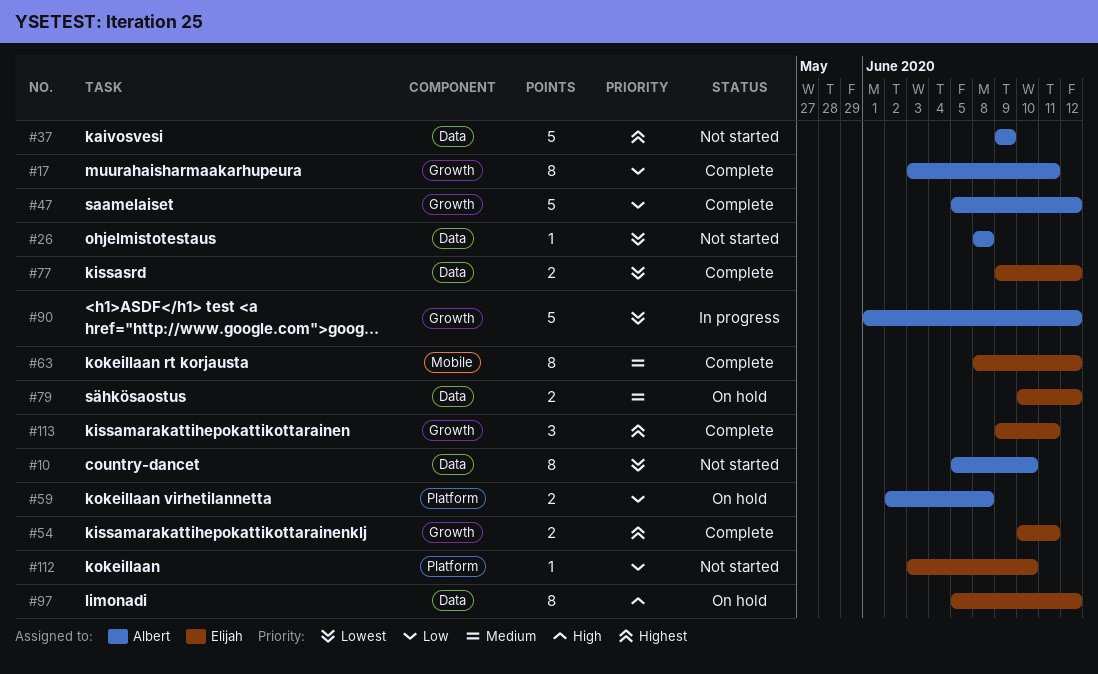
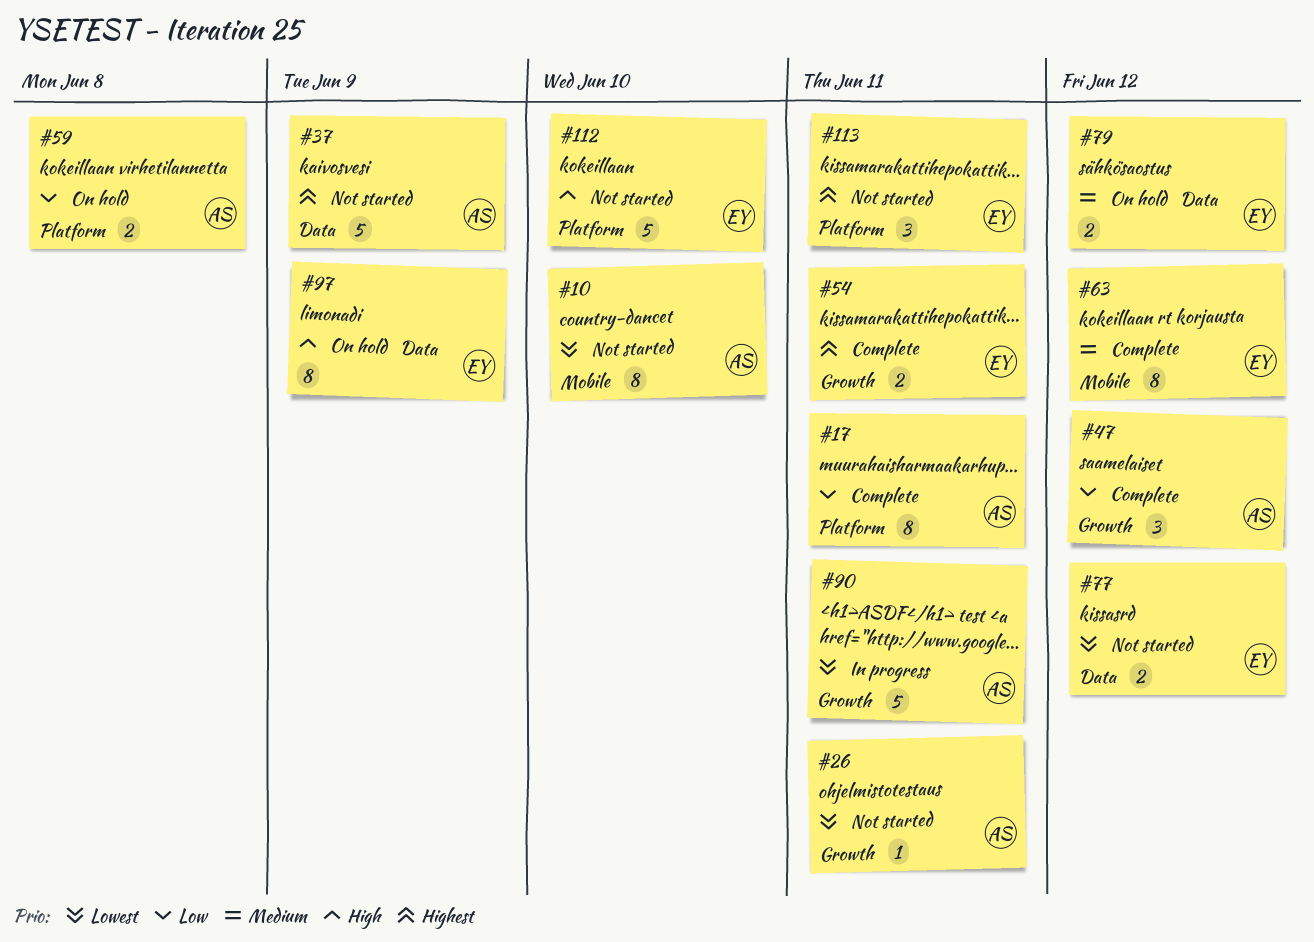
#10, label: Data -> Mobile
#17, label: Growth -> Platform
#26, label: Data -> Growth
#26, due: Jun 8 -> Jun 11
#47, estimate: 5 -> 3
#77, status: Complete -> Not started
#90, due: Jun 12 -> Jun 11
#97, due: Jun 12 -> Jun 9
#112, priority: Low -> High
#112, estimate: 1 -> 5
#113, status: Complete -> Not started
#113, label: Growth -> Platform

